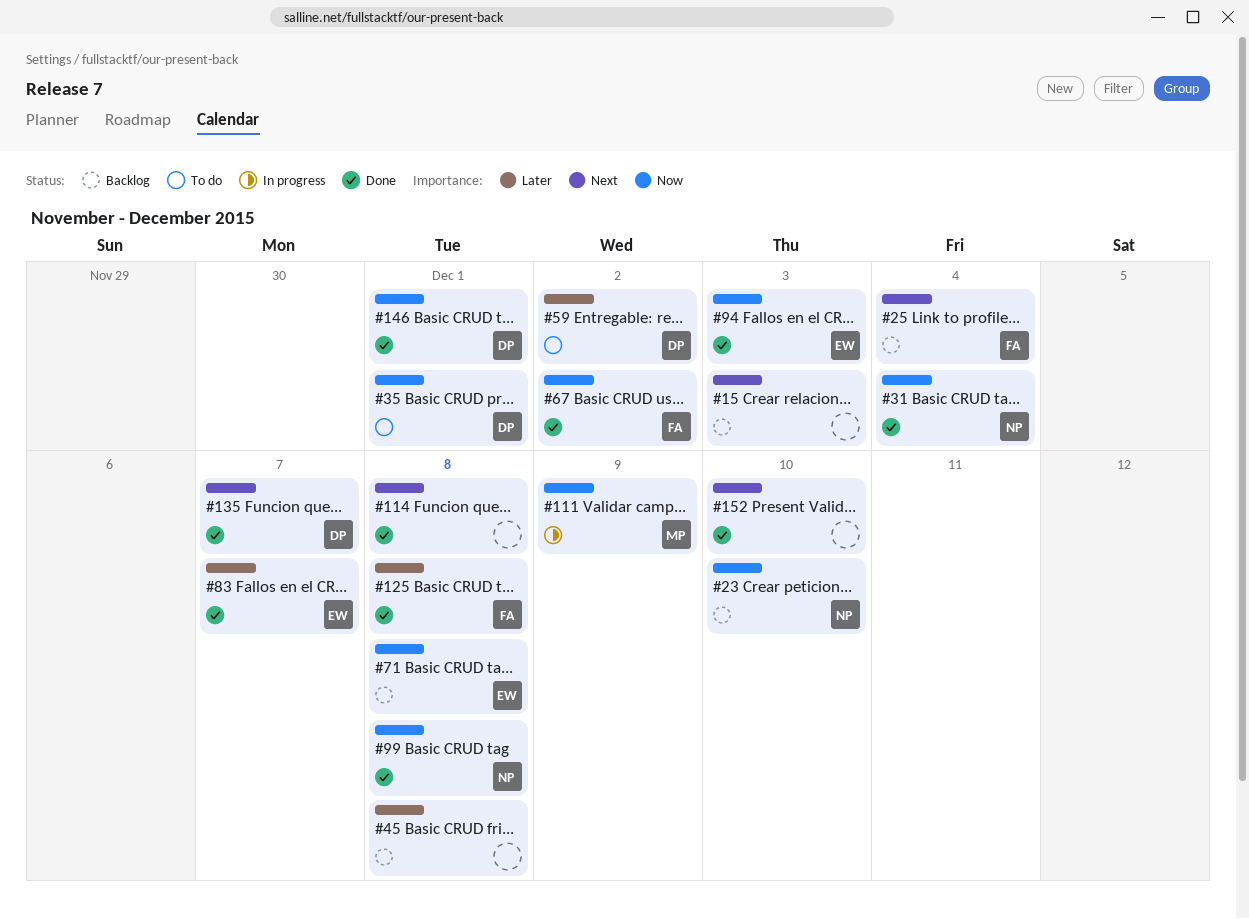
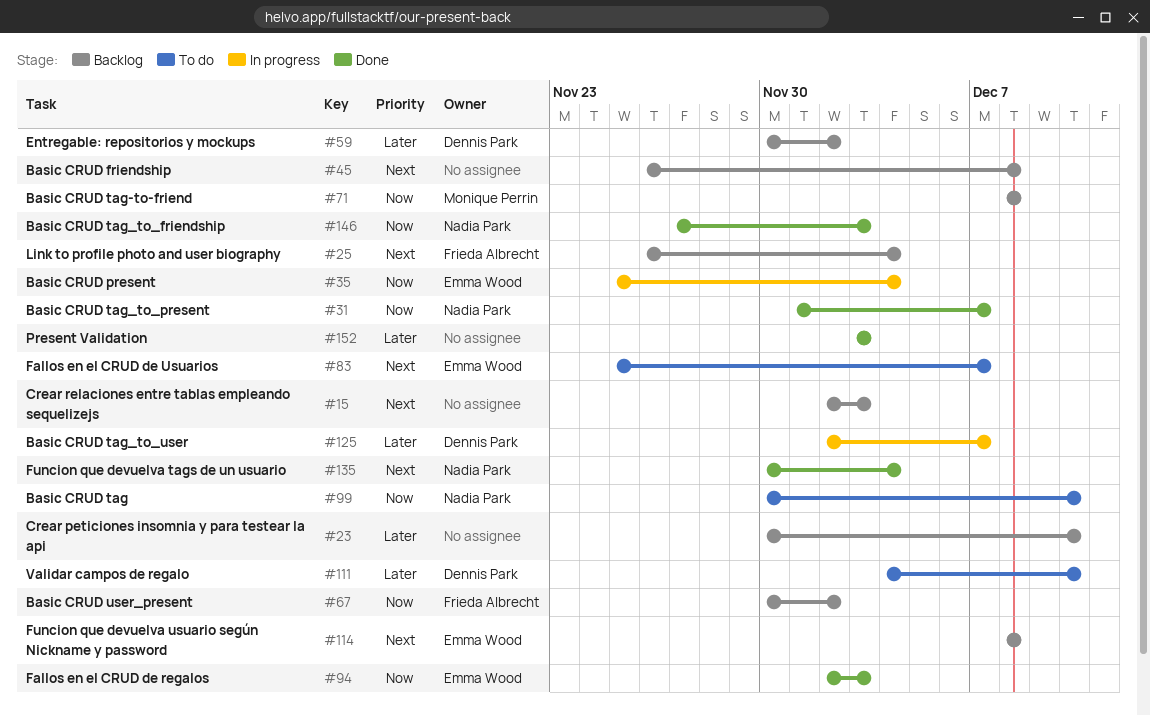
#23, owner: Nadia Park -> none
#23, priority: Now -> Later
#31, due: Dec 4 -> Dec 7
#35, status: To do -> In progress
#35, owner: Dennis Park -> Emma Wood
#35, due: Dec 1 -> Dec 4
#45, priority: Later -> Next
#59, status: To do -> Backlog
#67, status: Done -> Backlog
#71, owner: Emma Wood -> Monique Perrin
#83, status: Done -> To do
#83, priority: Later -> Next
#99, status: Done -> To do
#99, due: Dec 8 -> Dec 10
#111, status: In progress -> To do
#111, owner: Monique Perrin -> Dennis Park
#111, priority: Now -> Later
#111, due: Dec 9 -> Dec 10
#114, status: Done -> Backlog
#114, owner: none -> Emma Wood
#125, status: Done -> In progress
#125, owner: Frieda Albrecht -> Dennis Park
#125, due: Dec 8 -> Dec 7
#135, owner: Dennis Park -> Nadia Park
#135, due: Dec 7 -> Dec 4
#146, owner: Dennis Park -> Nadia Park
#146, due: Dec 1 -> Dec 3
#152, priority: Next -> Later
#152, due: Dec 10 -> Dec 3

